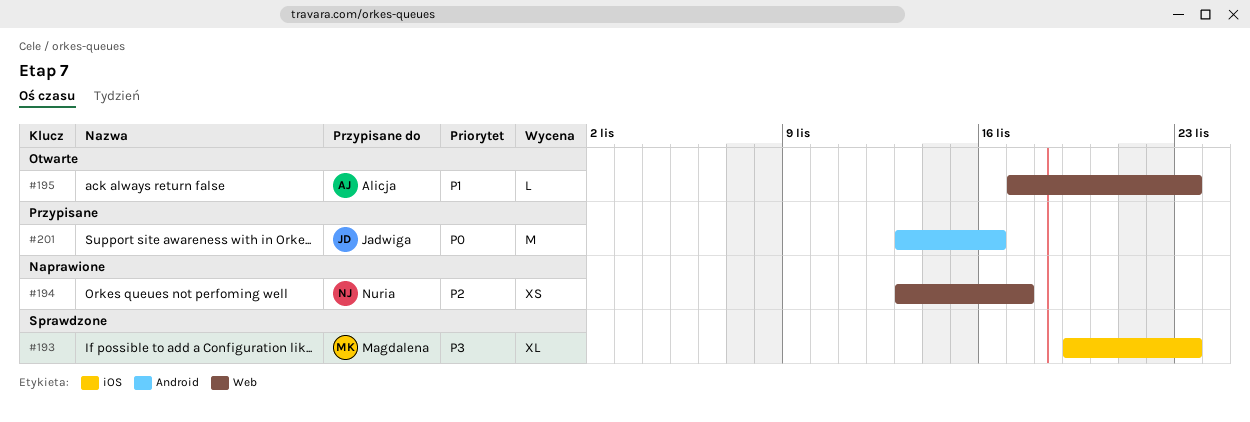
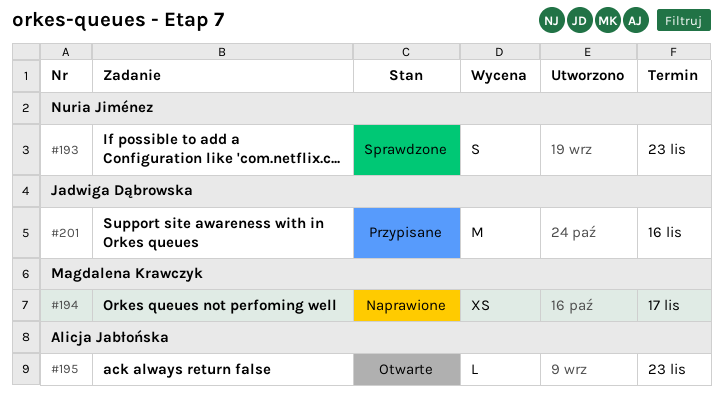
#193, owner: Magdalena Krawczyk -> Nuria Jiménez
#193, estimate: XL -> S
#194, owner: Nuria Jiménez -> Magdalena Krawczyk

